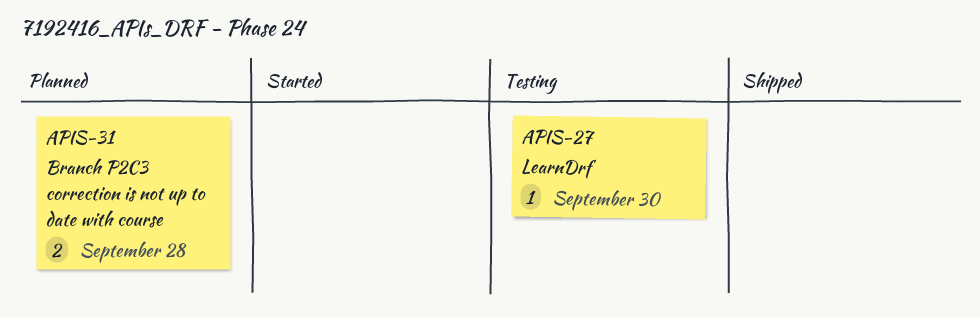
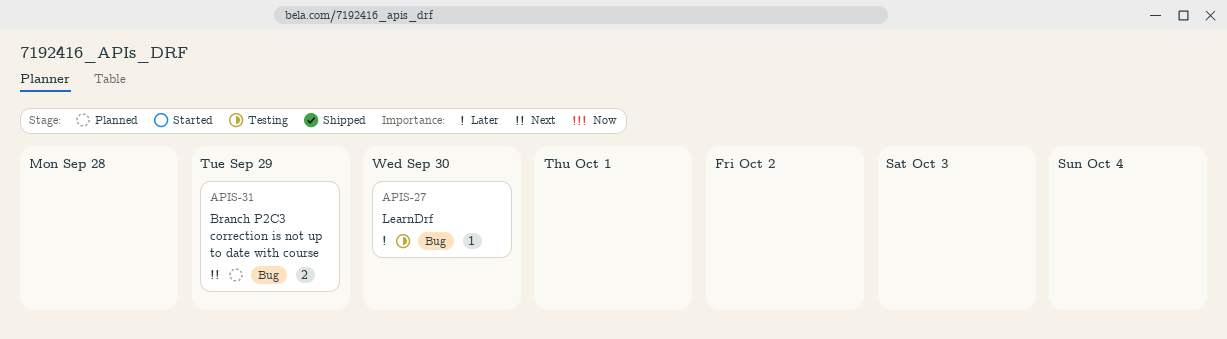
APIS-31, due: Sep 28 -> Sep 29

